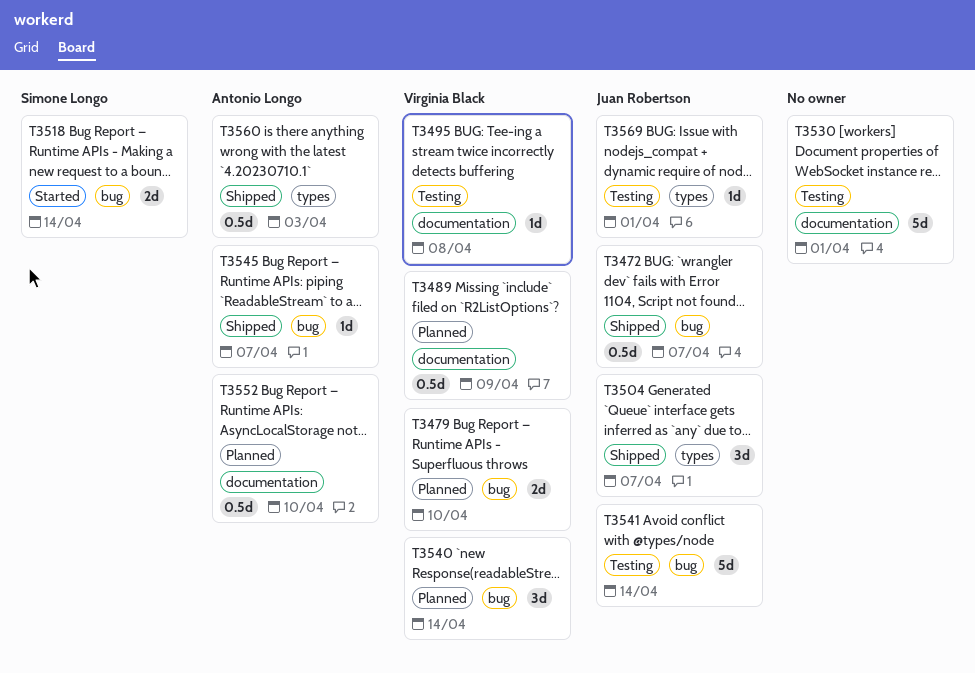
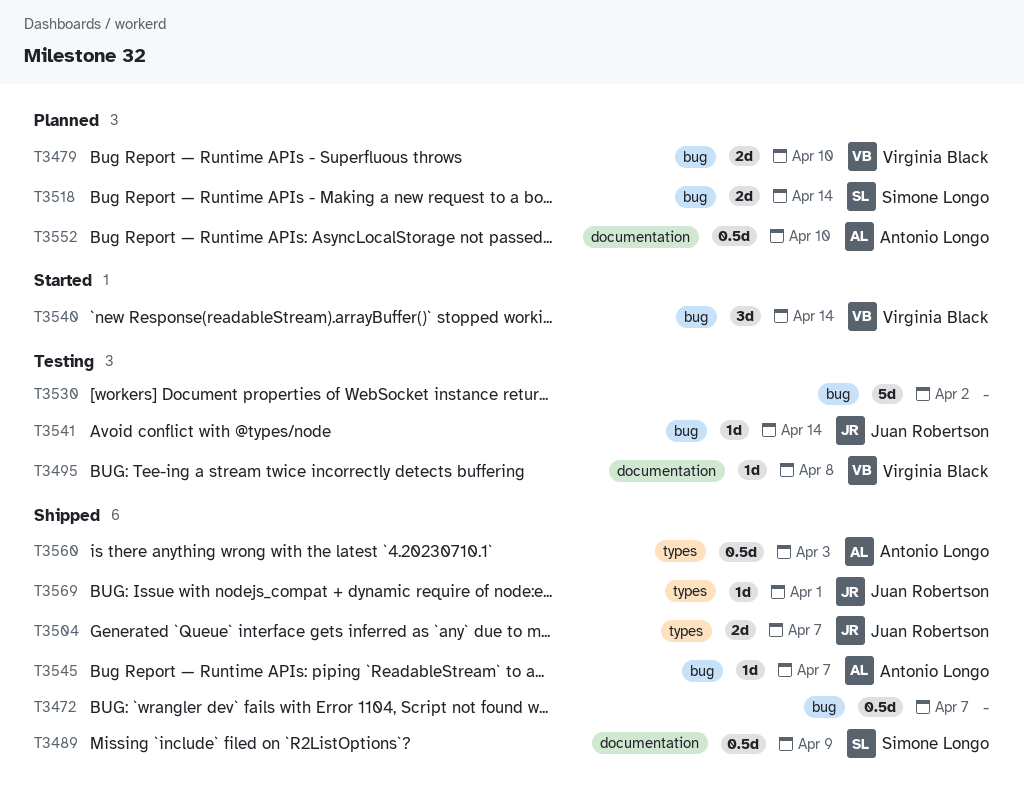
T3472, owner: Juan Robertson -> none
T3489, status: Planned -> Shipped
T3489, owner: Virginia Black -> Simone Longo
T3504, estimate: 3d -> 2d
T3518, status: Started -> Planned
T3530, label: documentation -> bug
T3530, due: Apr 1 -> Apr 2
T3540, status: Planned -> Started
T3541, estimate: 5d -> 1d
T3569, status: Testing -> Shipped

